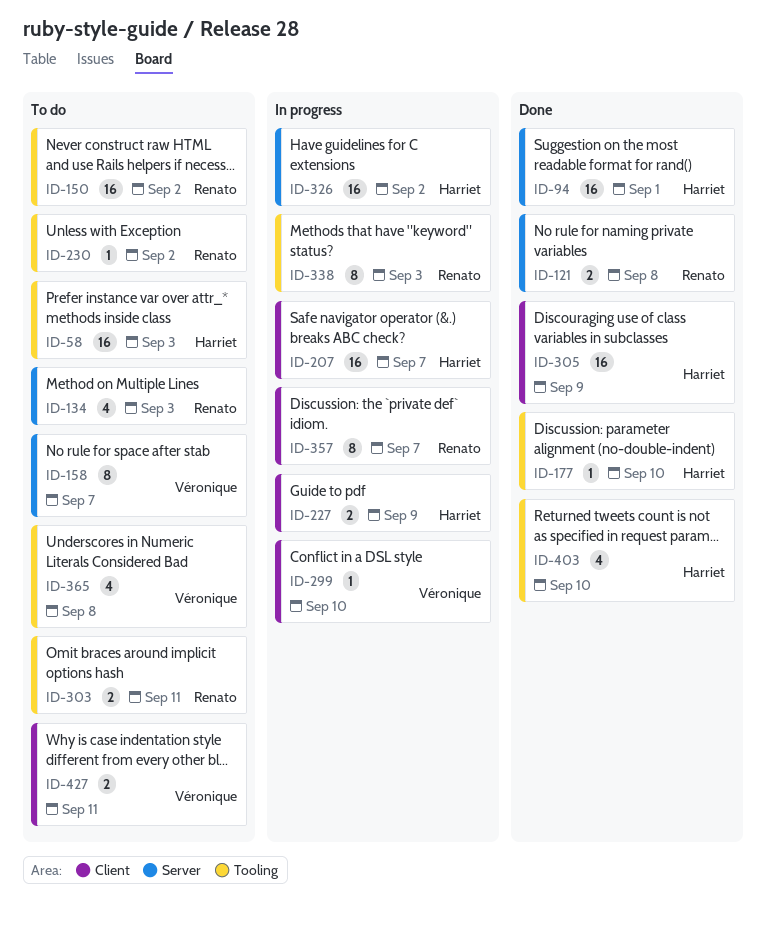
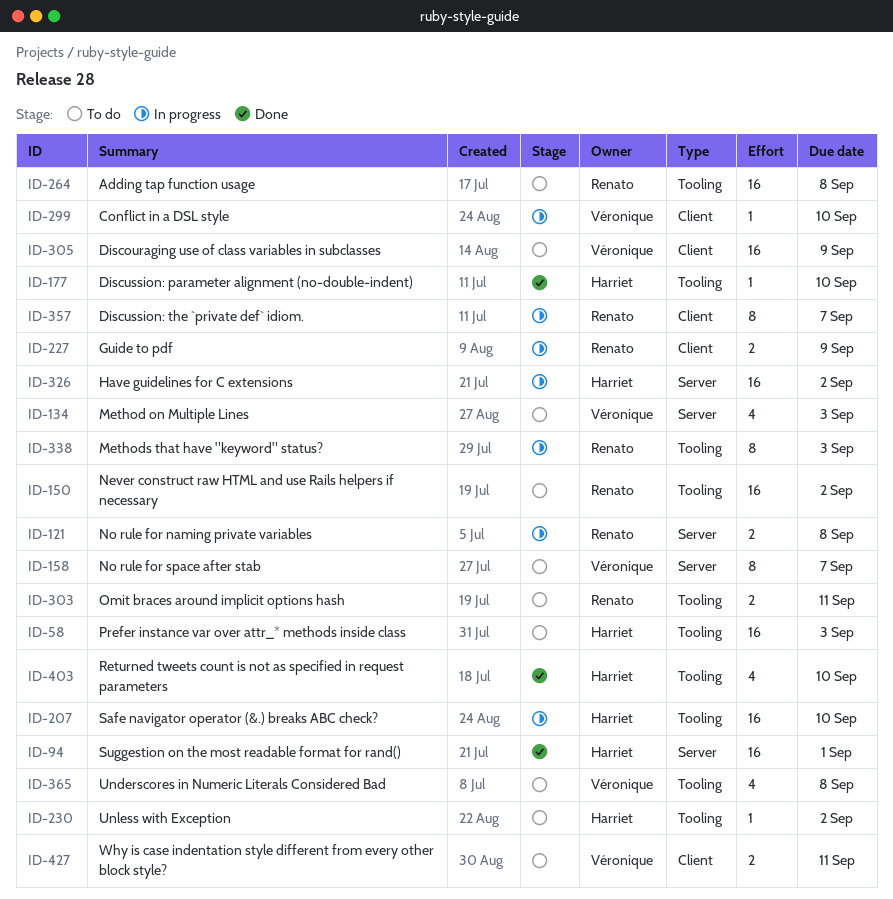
ID-121, status: Done -> In progress
ID-134, owner: Renato -> Véronique
ID-207, label: Client -> Tooling
ID-207, due: Sep 7 -> Sep 10
ID-227, owner: Harriet -> Renato
ID-230, owner: Renato -> Harriet
ID-264: none -> present
ID-305, status: Done -> To do
ID-305, owner: Harriet -> Véronique

